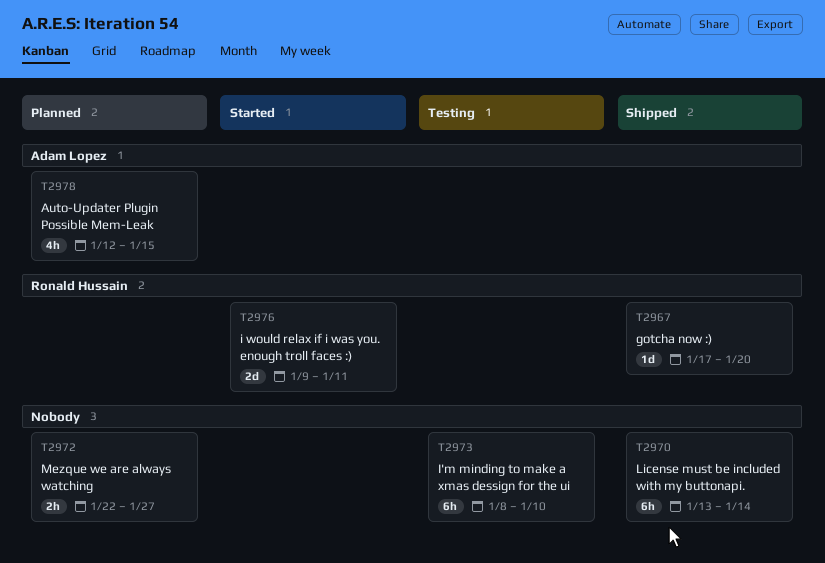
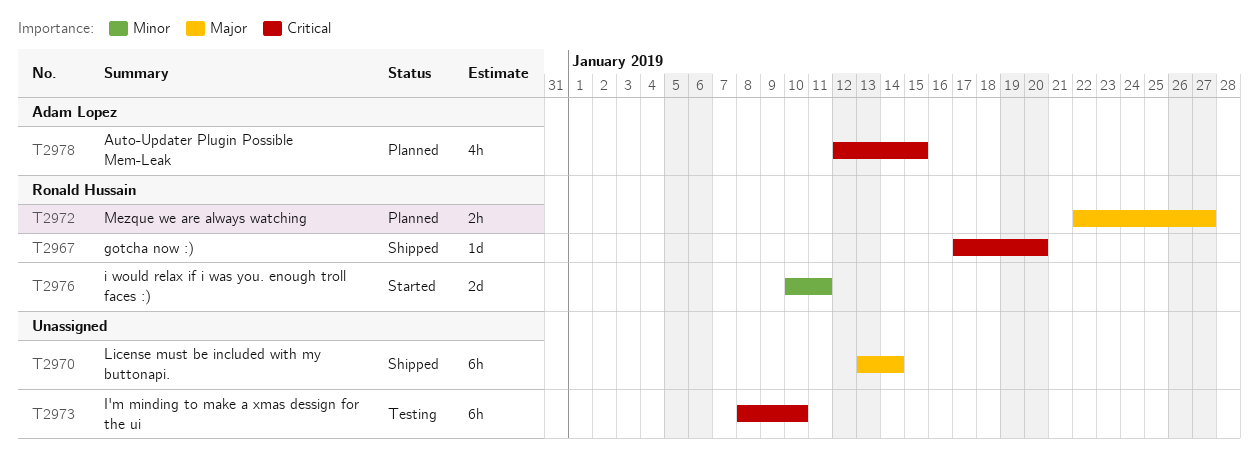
T2972, owner: none -> Ronald Hussain
T2976, start: Jan 9 -> Jan 10

